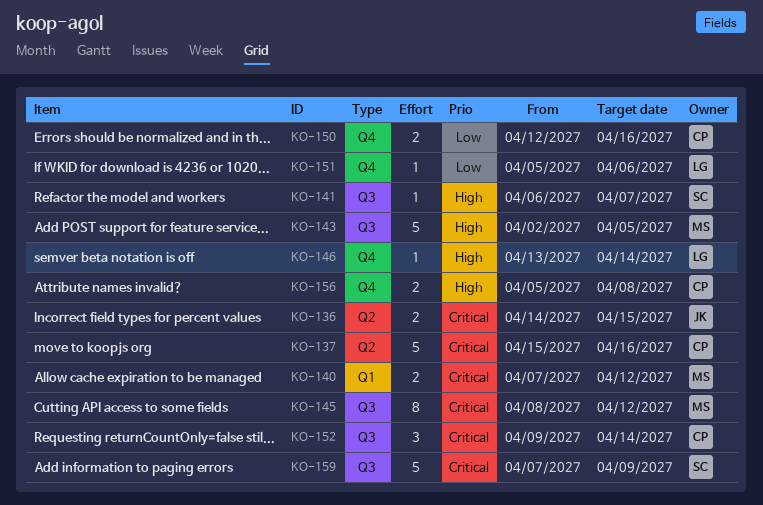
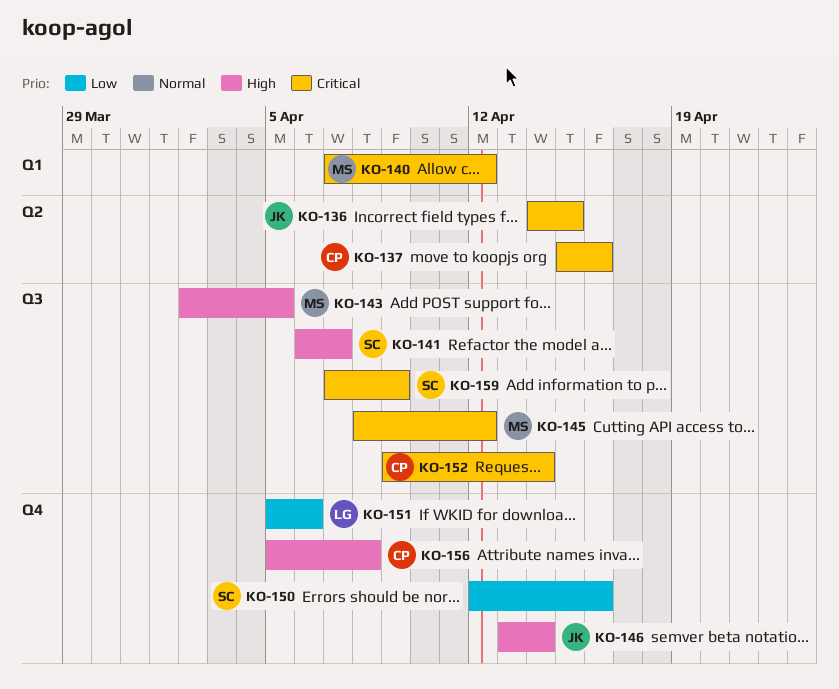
KO-146, owner: LG -> JK
KO-150, owner: CP -> SC

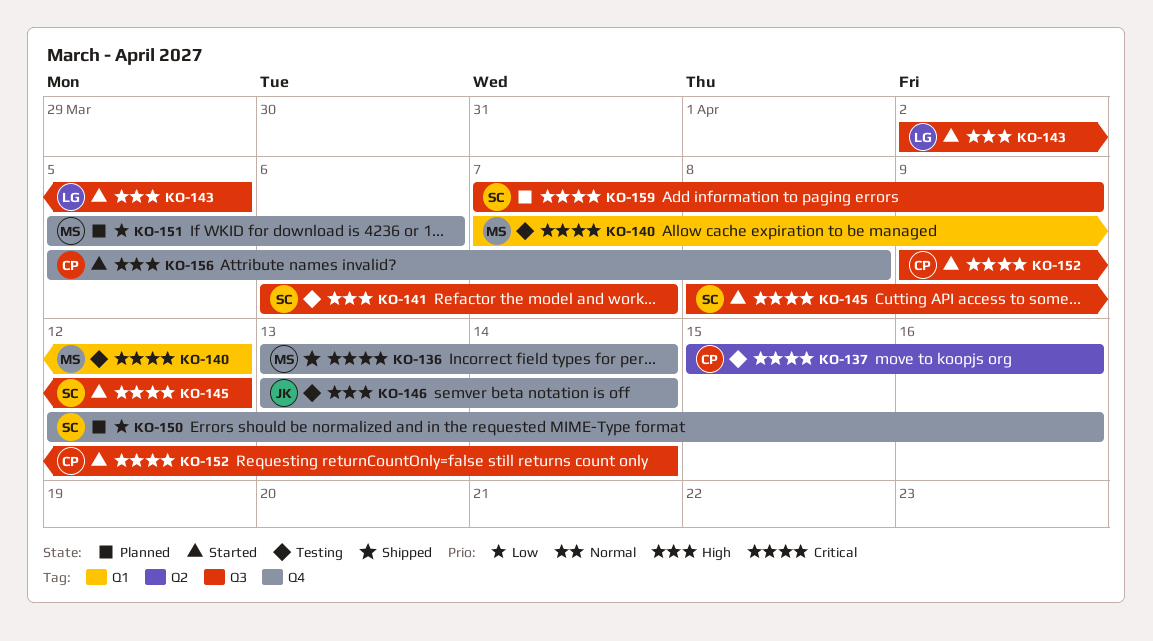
KO-136, owner: JK -> MS
KO-136, label: Q2 -> Q4
KO-136, start: Apr 14 -> Apr 13
KO-136, due: Apr 15 -> Apr 14
KO-143, owner: MS -> LG
KO-145, owner: MS -> SC
KO-151, owner: LG -> MS

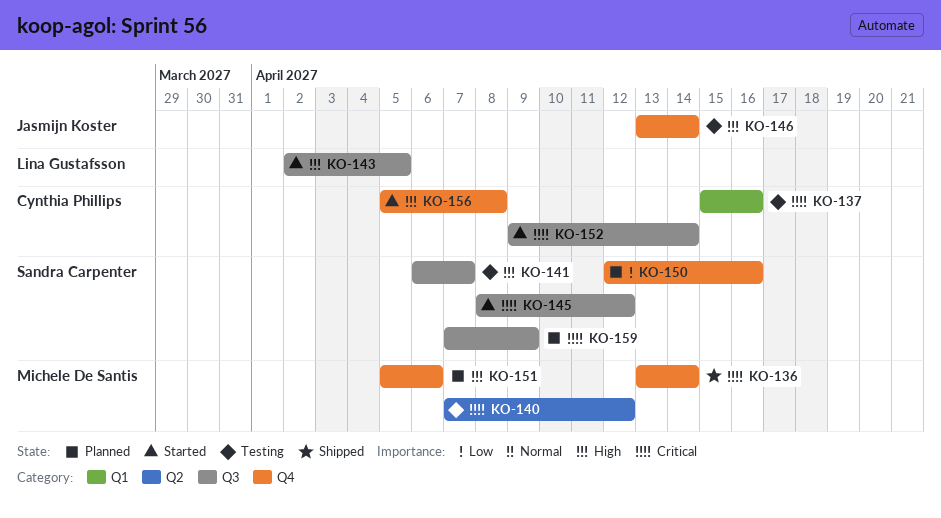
KO-137, label: Q2 -> Q1
KO-140, label: Q1 -> Q2
KO-151, priority: Low -> High

